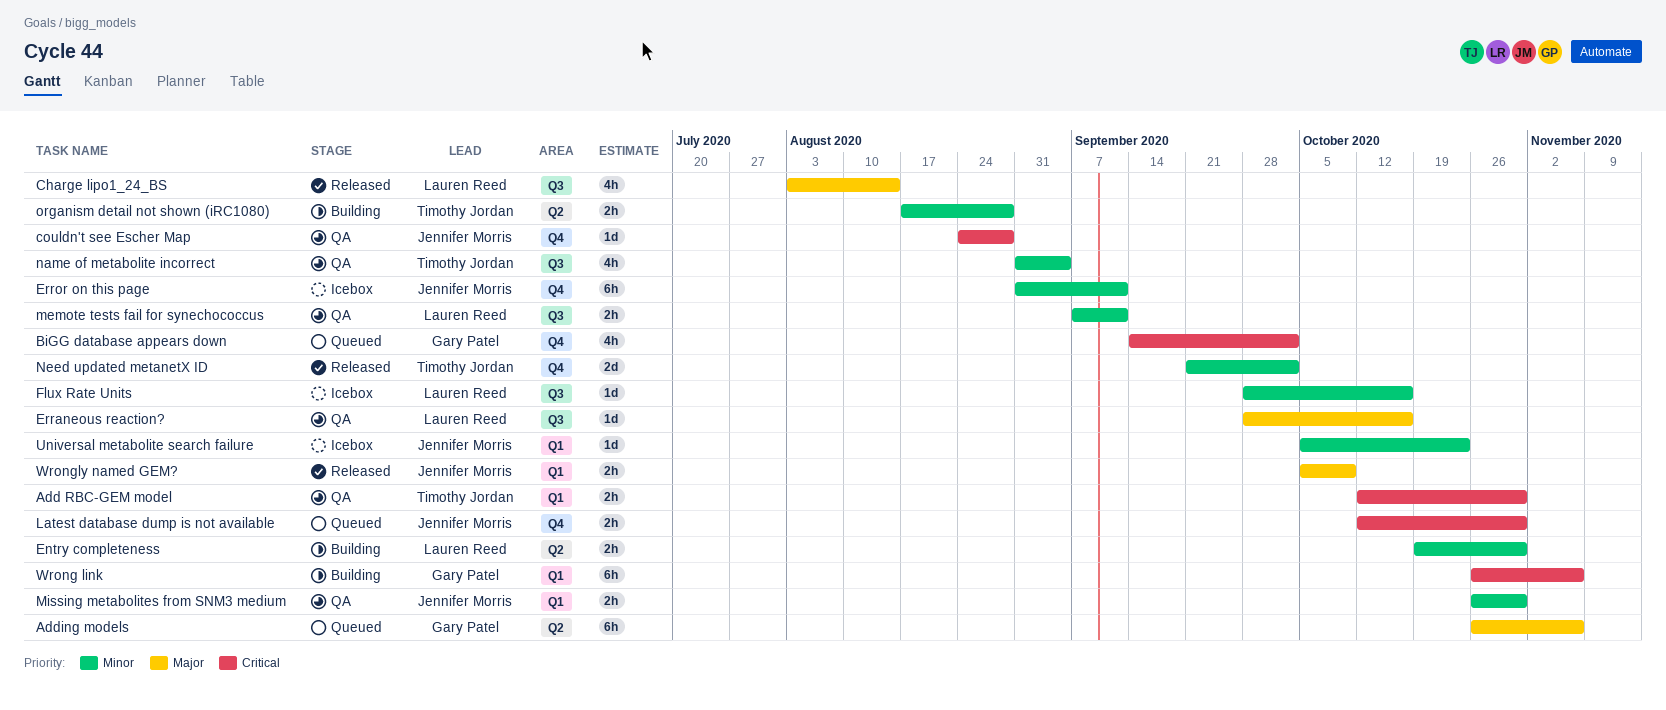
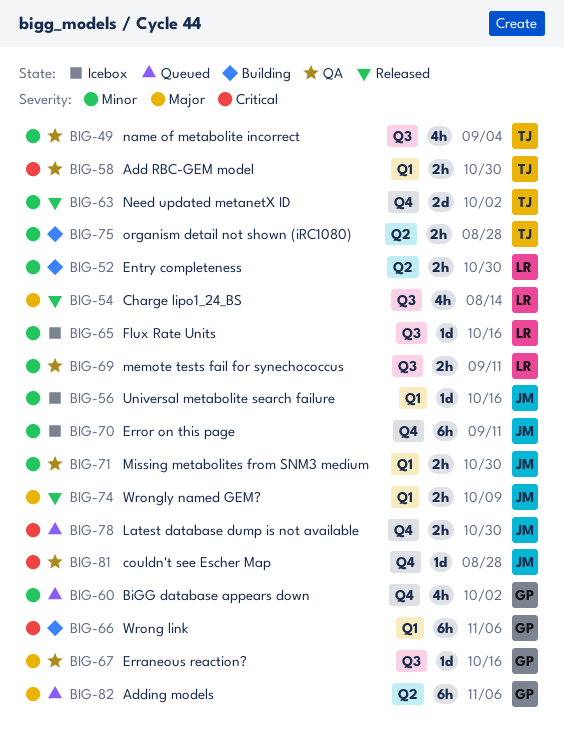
BiGG database appears down, priority: Critical -> Minor
Erraneous reaction?, owner: Lauren Reed -> Gary Patel
Universal metabolite search failure, due: Oct 23 -> Oct 16

